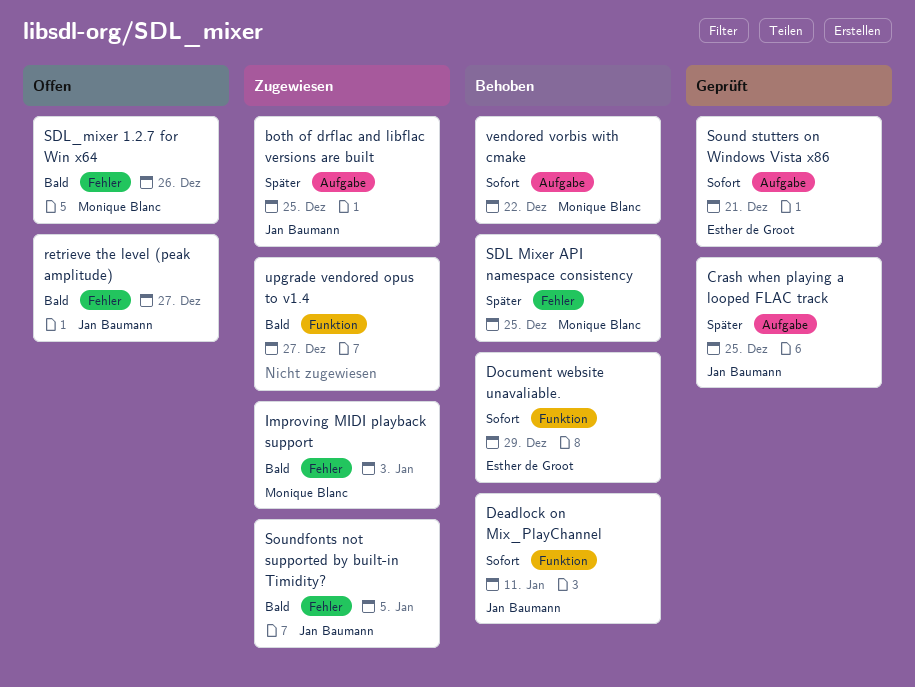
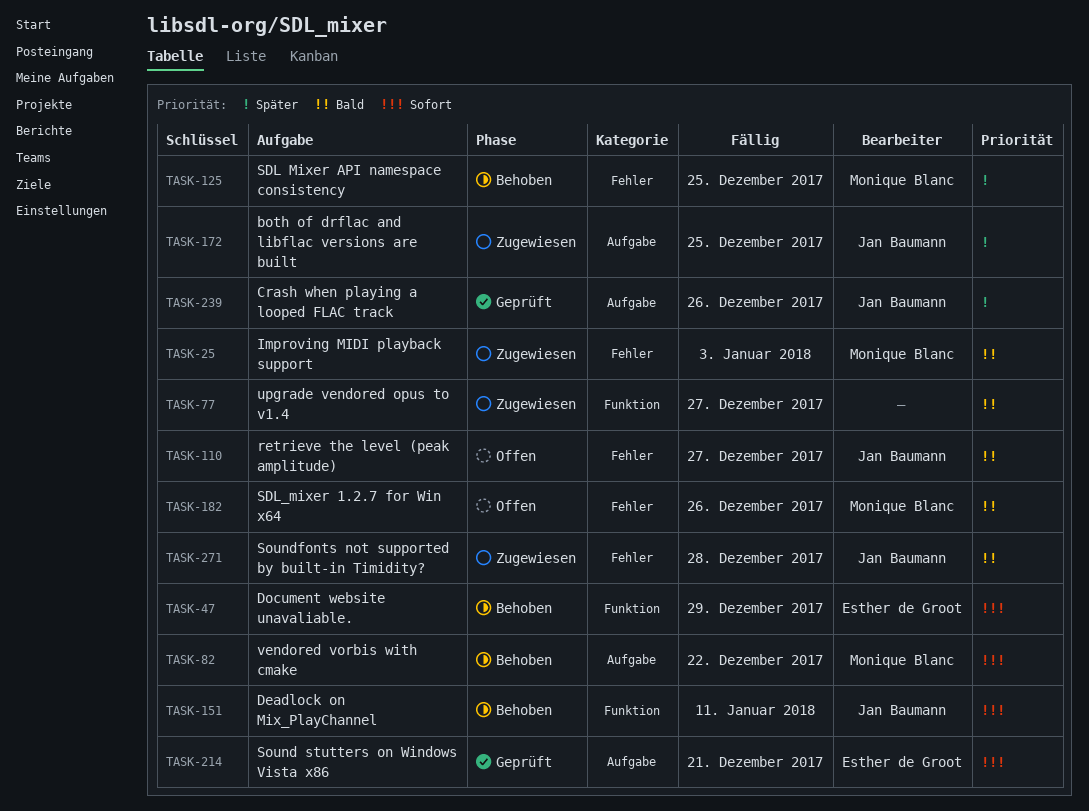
Crash when playing a looped FLAC track, due: Dec 25 -> Dec 26
Soundfonts not supported by built-in Timidity?, due: Jan 5 -> Dec 28

